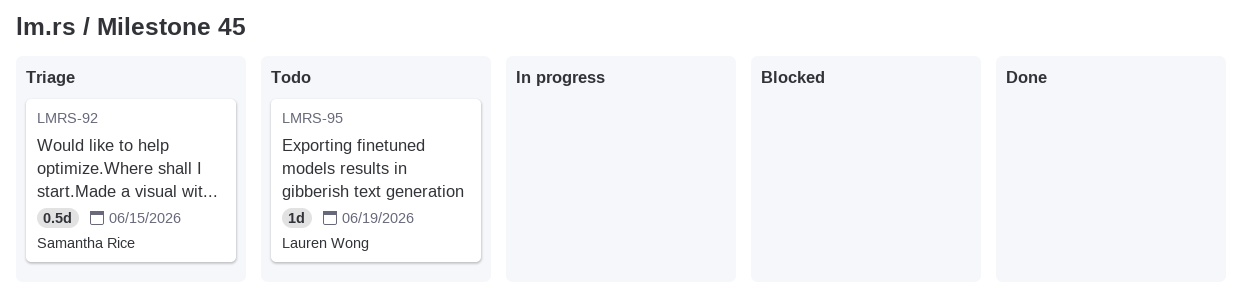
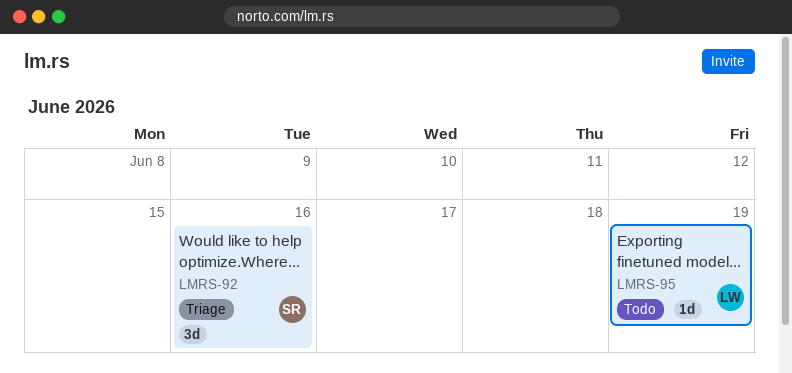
LMRS-92, estimate: 0.5d -> 3d
LMRS-92, due: Jun 15 -> Jun 16

